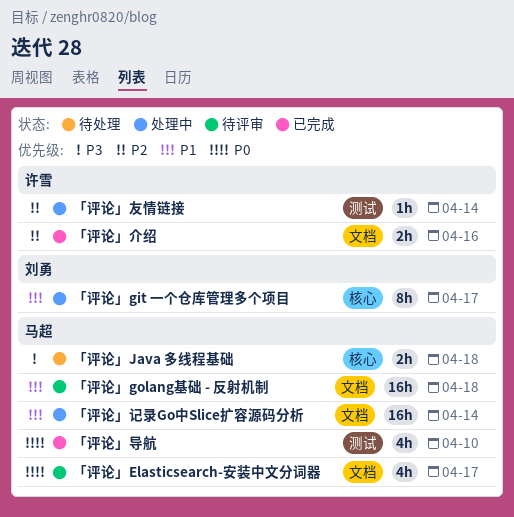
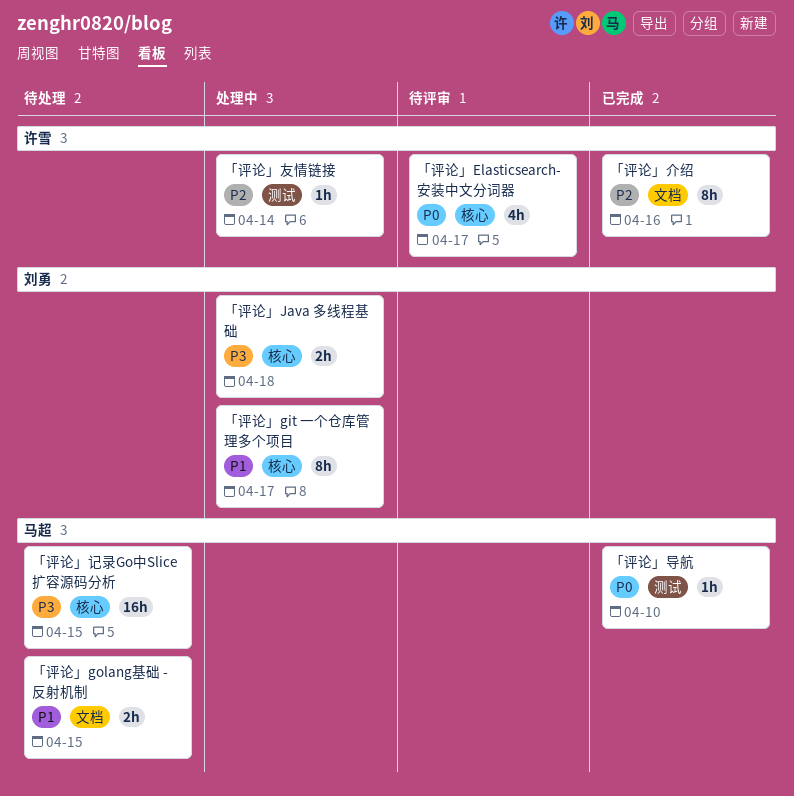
「评论」Elasticsearch-安装中文分词器, owner: 马超 -> 许雪
「评论」Elasticsearch-安装中文分词器, label: 文档 -> 核心
「评论」golang基础 - 反射机制, status: 待评审 -> 待处理
「评论」golang基础 - 反射机制, estimate: 16h -> 2h
「评论」golang基础 - 反射机制, due: Apr 18 -> Apr 15
「评论」Java 多线程基础, status: 待处理 -> 处理中
「评论」Java 多线程基础, owner: 马超 -> 刘勇
「评论」介绍, estimate: 2h -> 8h
「评论」导航, estimate: 4h -> 1h
「评论」记录Go中Slice扩容源码分析, status: 处理中 -> 待处理
「评论」记录Go中Slice扩容源码分析, priority: P1 -> P3
「评论」记录Go中Slice扩容源码分析, label: 文档 -> 核心
「评论」记录Go中Slice扩容源码分析, due: Apr 14 -> Apr 15

